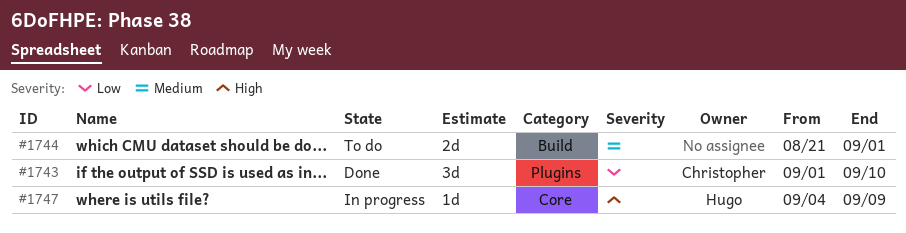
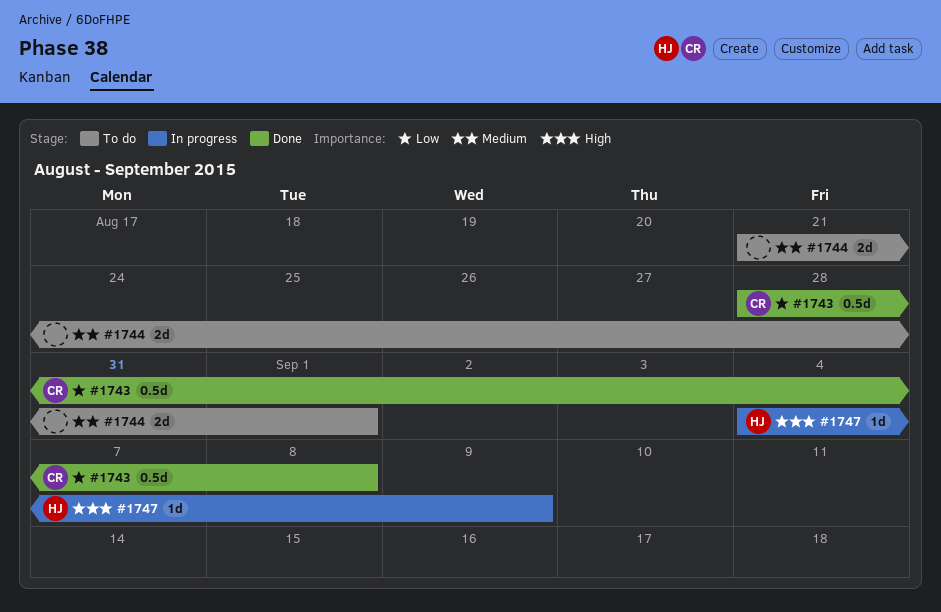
#1743, estimate: 3d -> 0.5d
#1743, start: Sep 1 -> Aug 28
#1743, due: Sep 10 -> Sep 8

